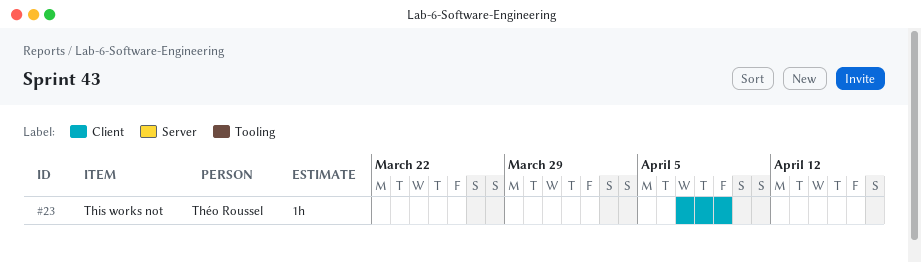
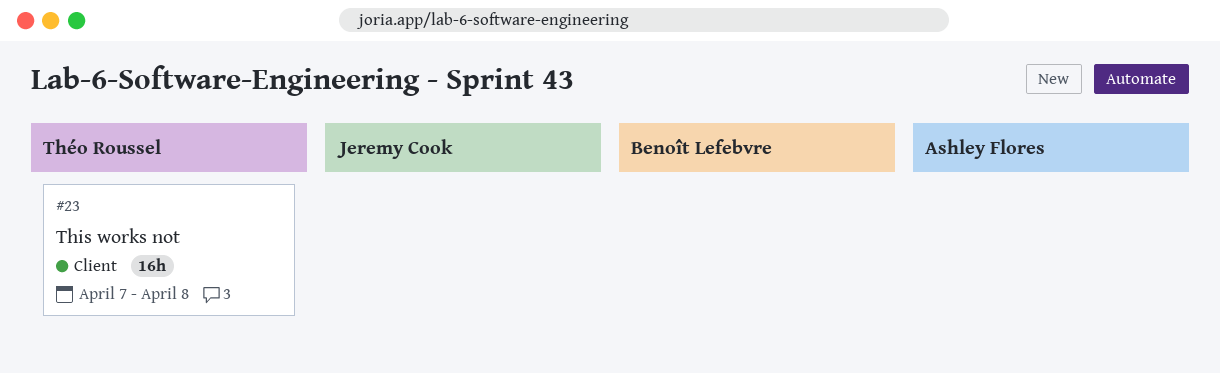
#23, estimate: 1h -> 16h
#23, due: Apr 9 -> Apr 8

